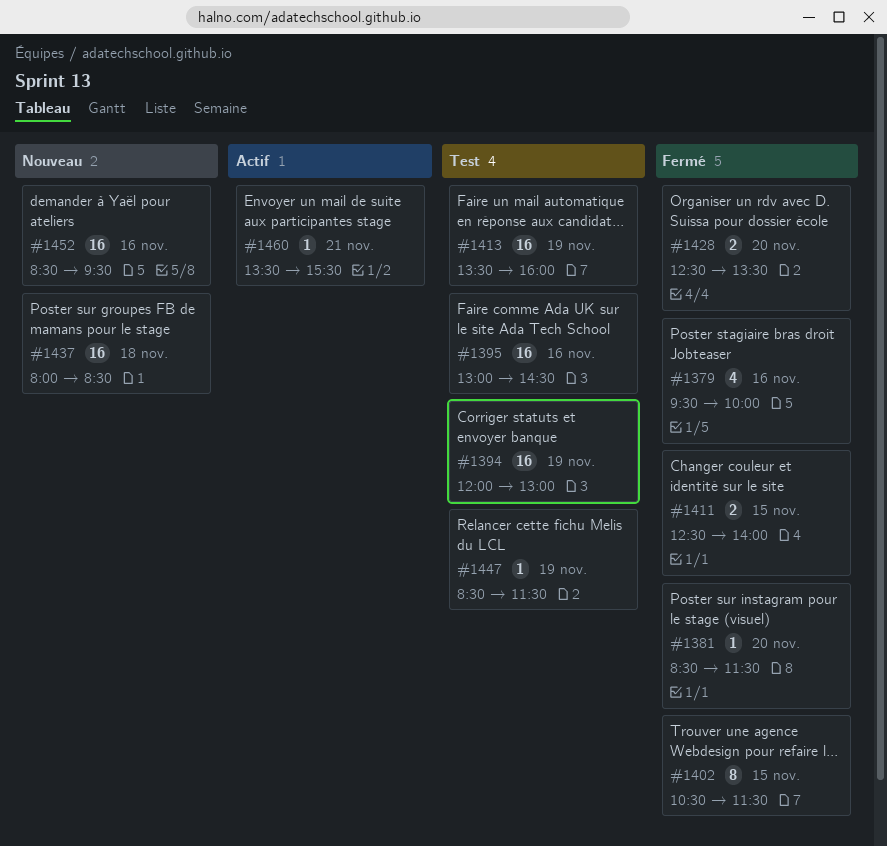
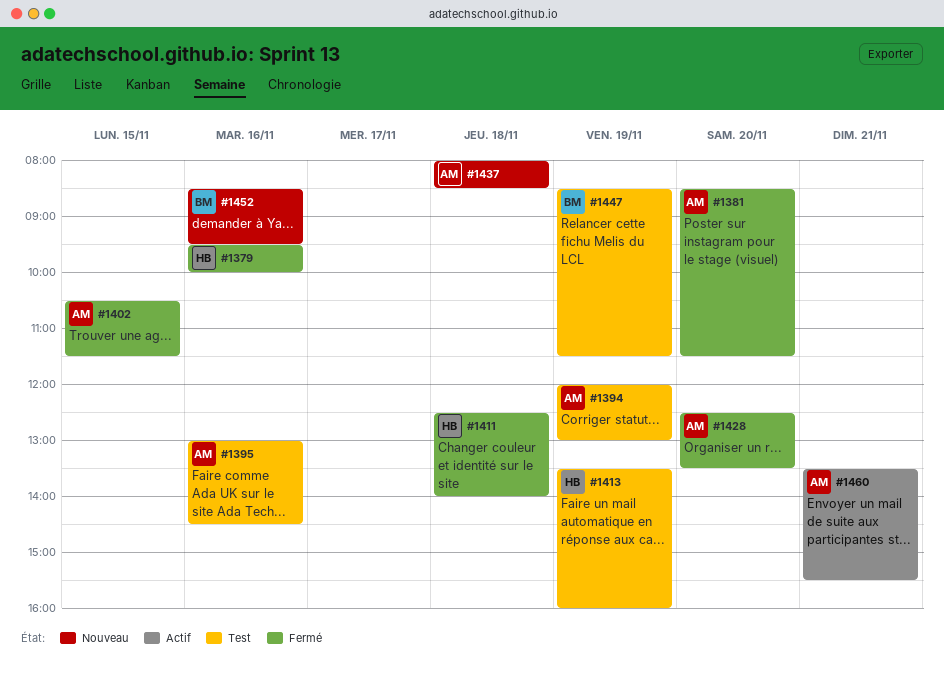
#1411, day: Nov 15 -> Nov 18

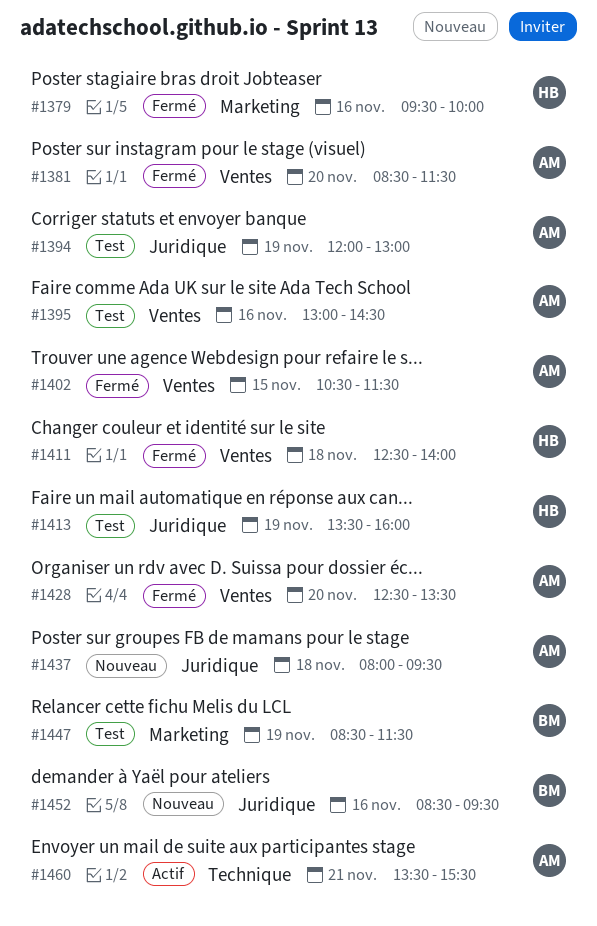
#1437, ends: 08:30 -> 09:30

